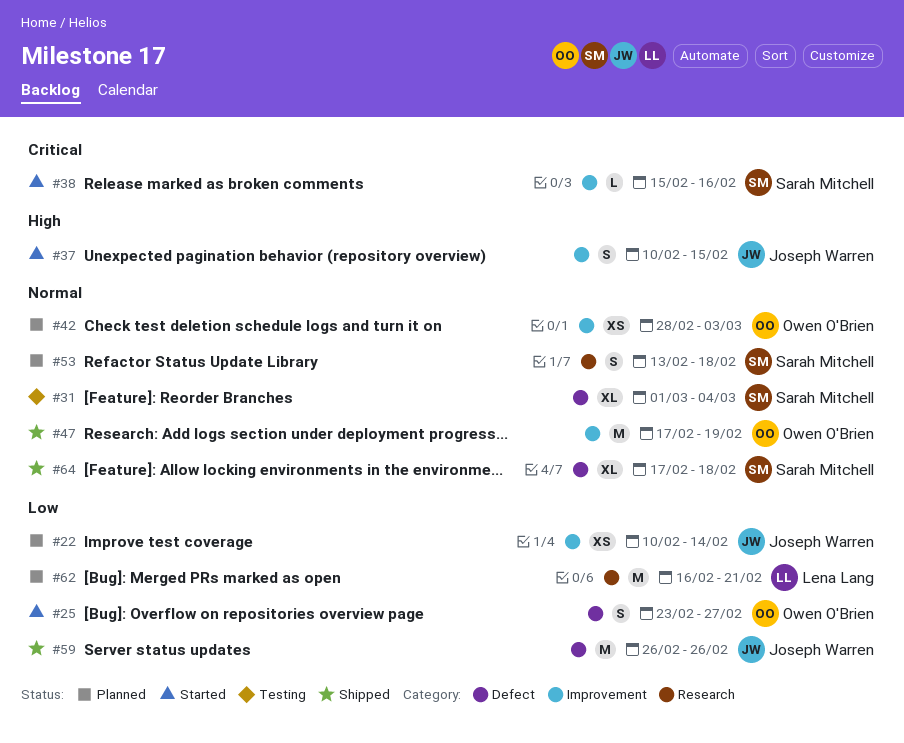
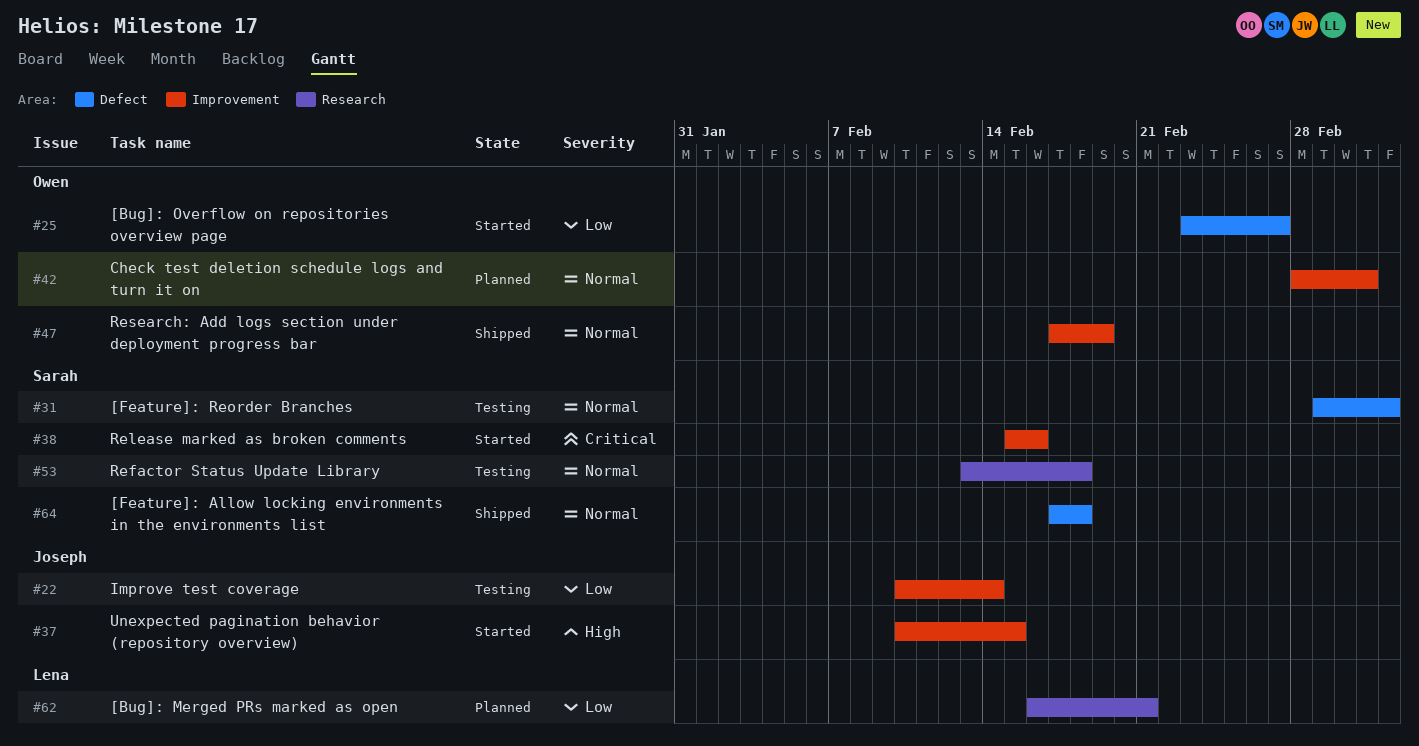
#22, status: Planned -> Testing
#53, status: Planned -> Testing
#59: present -> none

